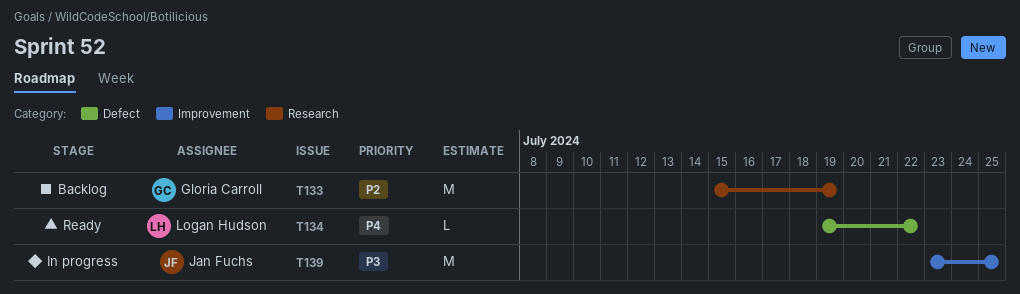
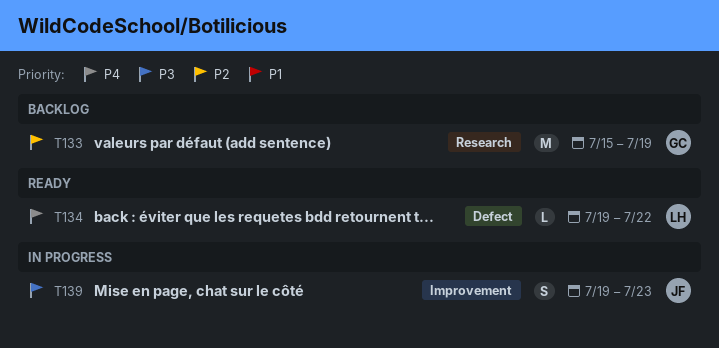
T139, estimate: M -> S
T139, start: Jul 23 -> Jul 19
T139, due: Jul 25 -> Jul 23

